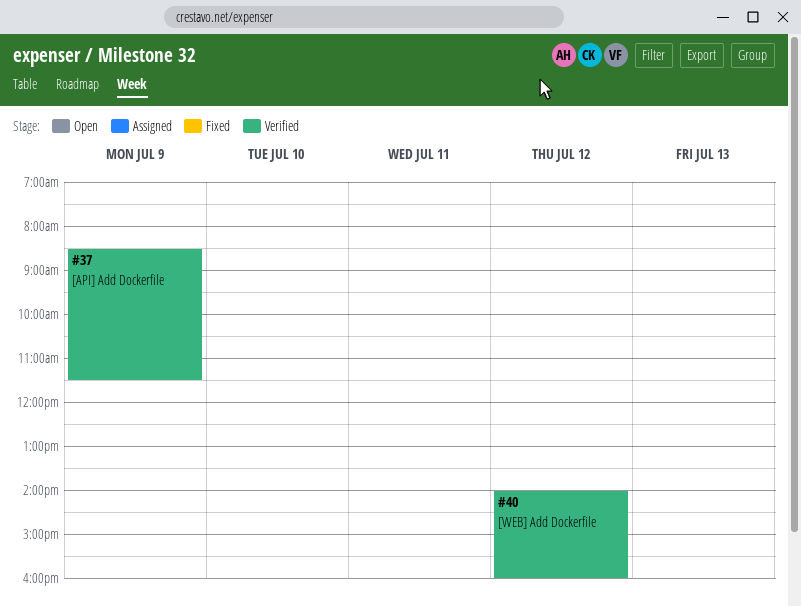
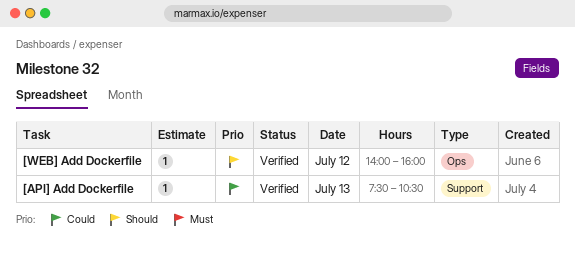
[API] Add Dockerfile, day: Jul 9 -> Jul 13
[API] Add Dockerfile, begins: 08:30 -> 07:30
[API] Add Dockerfile, ends: 11:30 -> 10:30

